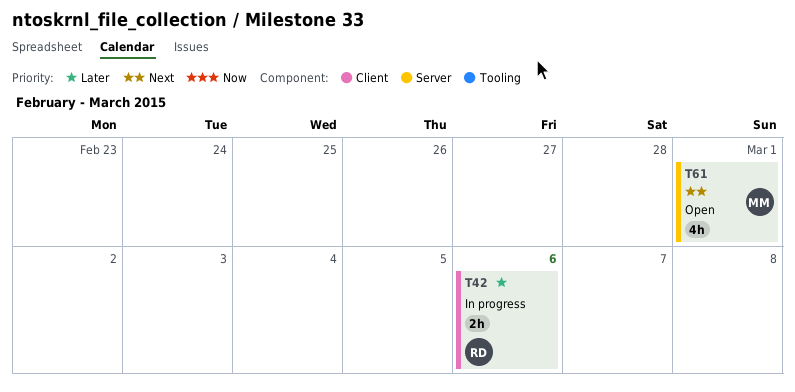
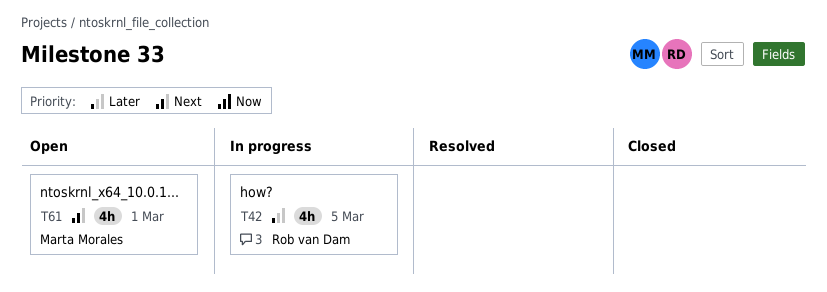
T42, estimate: 2h -> 4h
T42, due: Mar 6 -> Mar 5

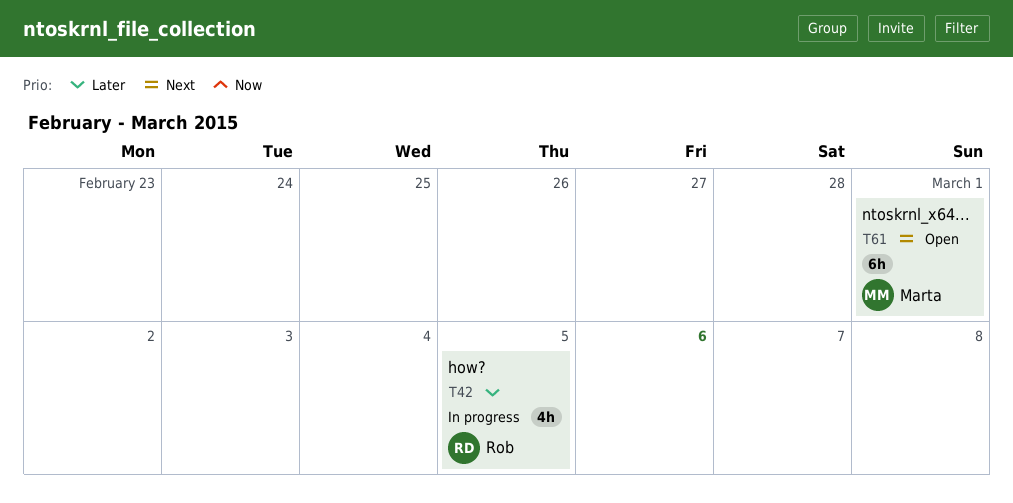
T61, estimate: 4h -> 6h

